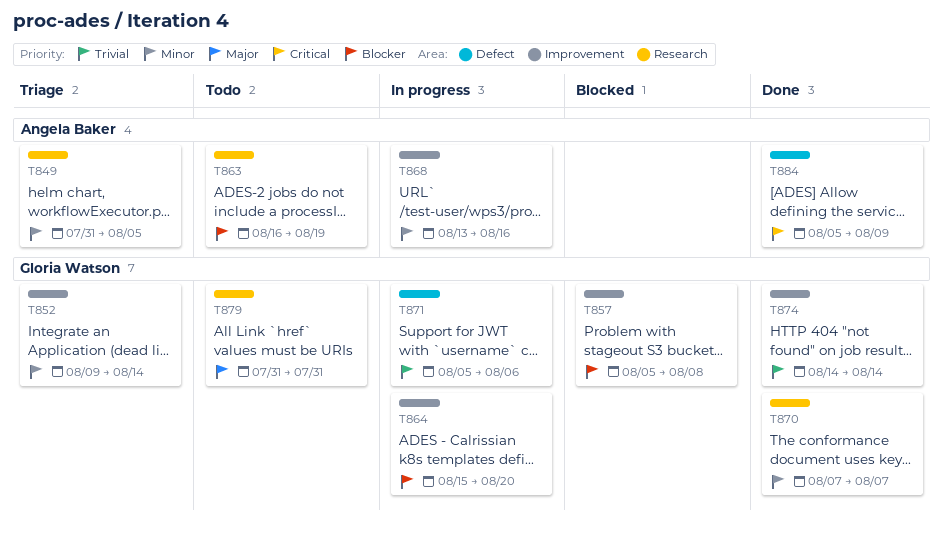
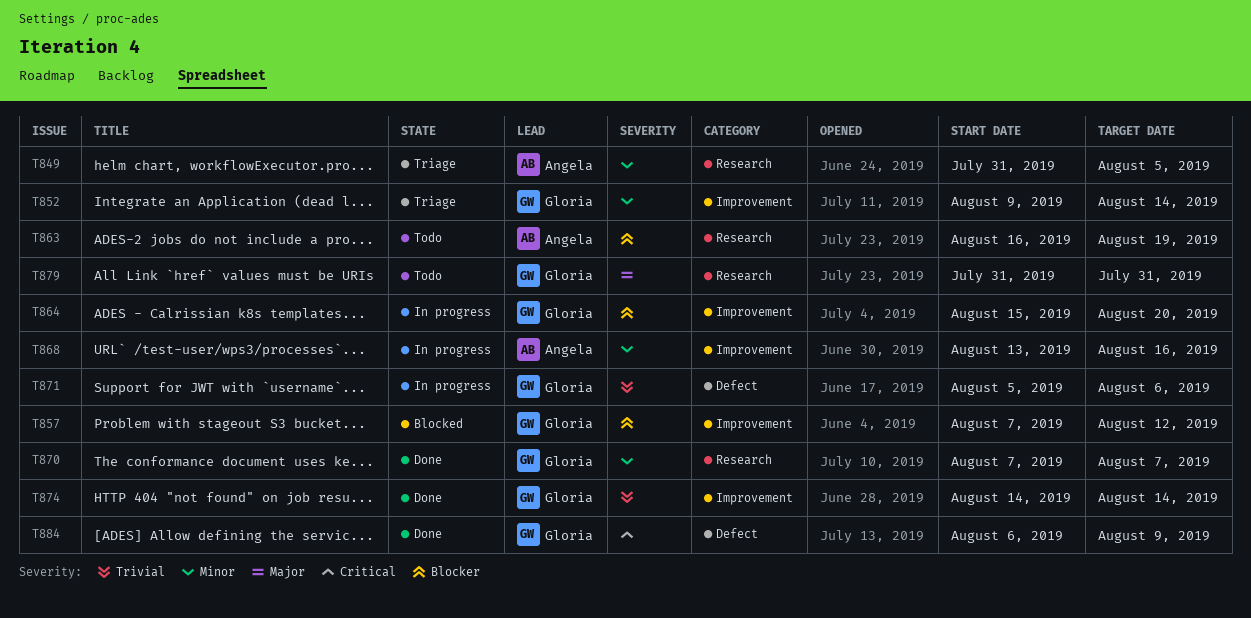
T857, start: Aug 5 -> Aug 7
T857, due: Aug 8 -> Aug 12
T884, owner: Angela Baker -> Gloria Watson
T884, start: Aug 5 -> Aug 6

